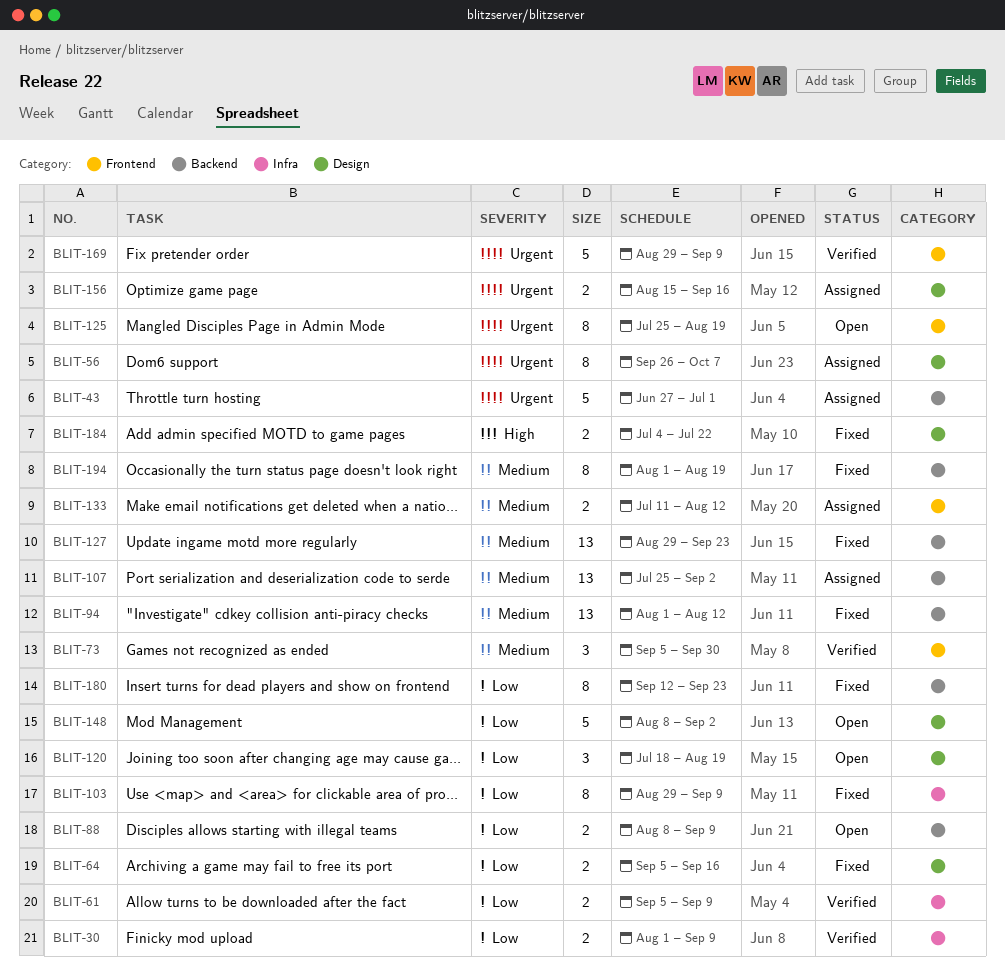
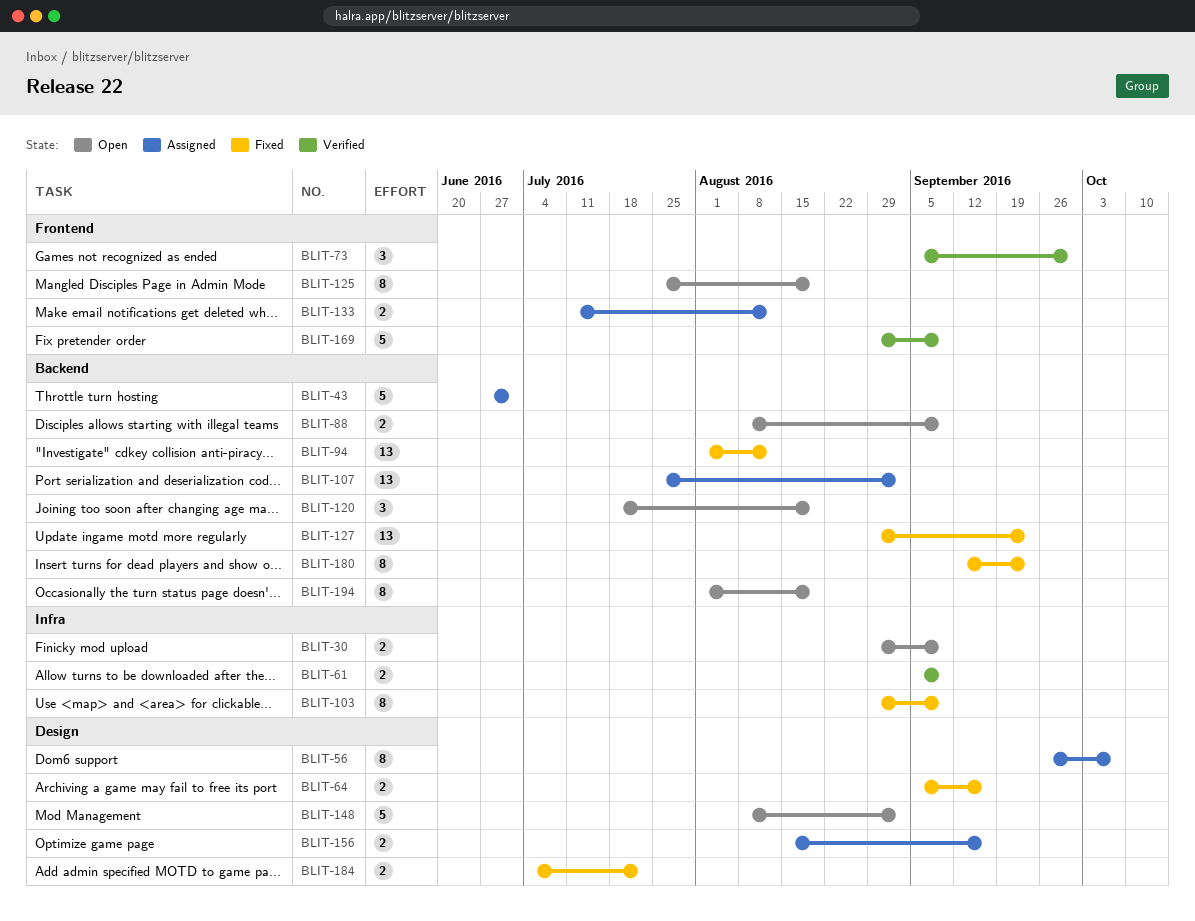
BLIT-30, status: Verified -> Open
BLIT-30, start: Aug 1 -> Aug 29
BLIT-120, label: Design -> Backend
BLIT-194, status: Fixed -> Open

